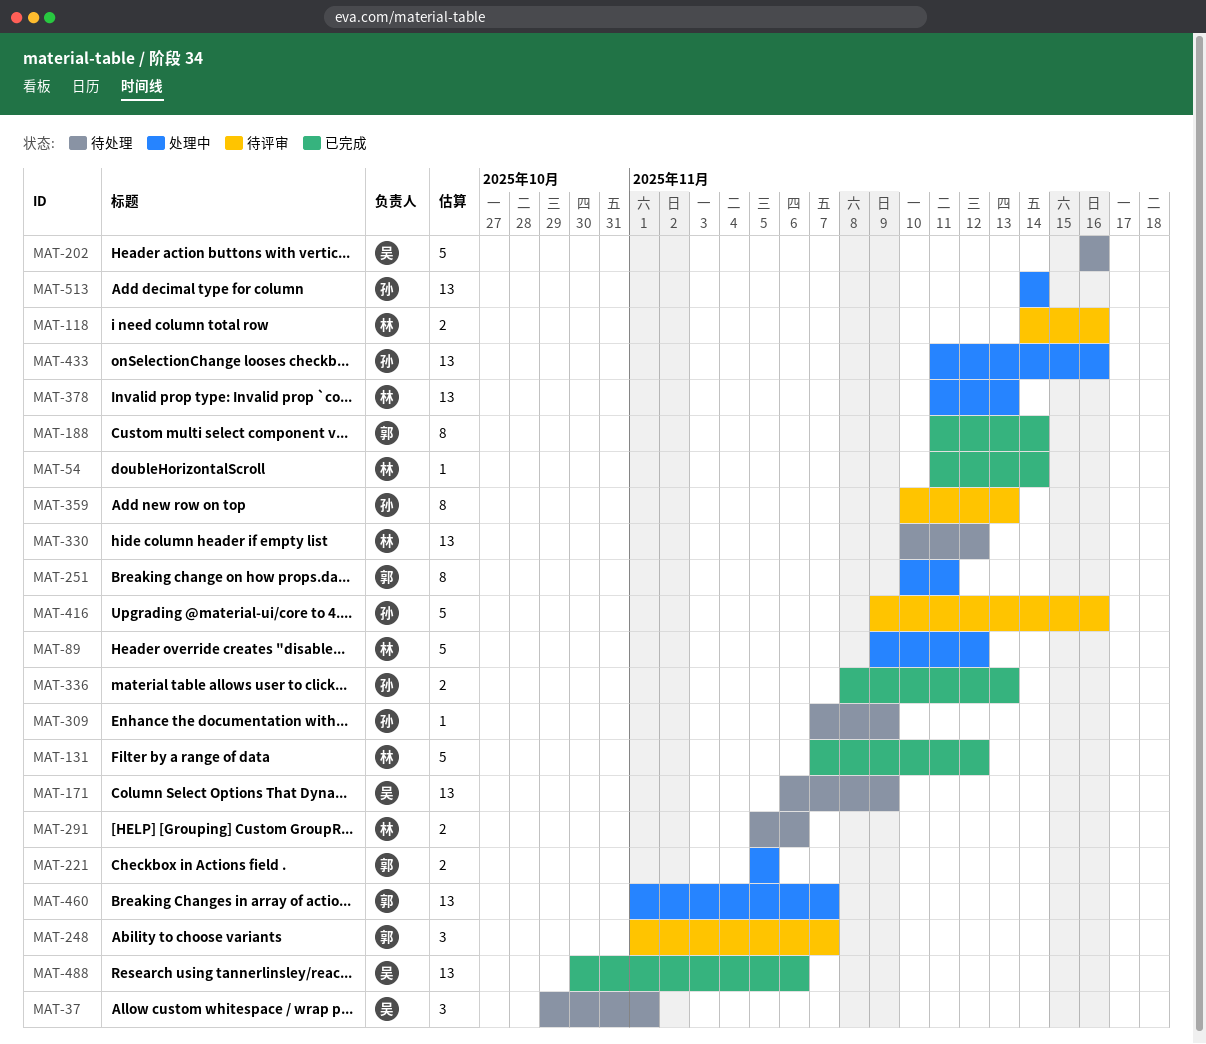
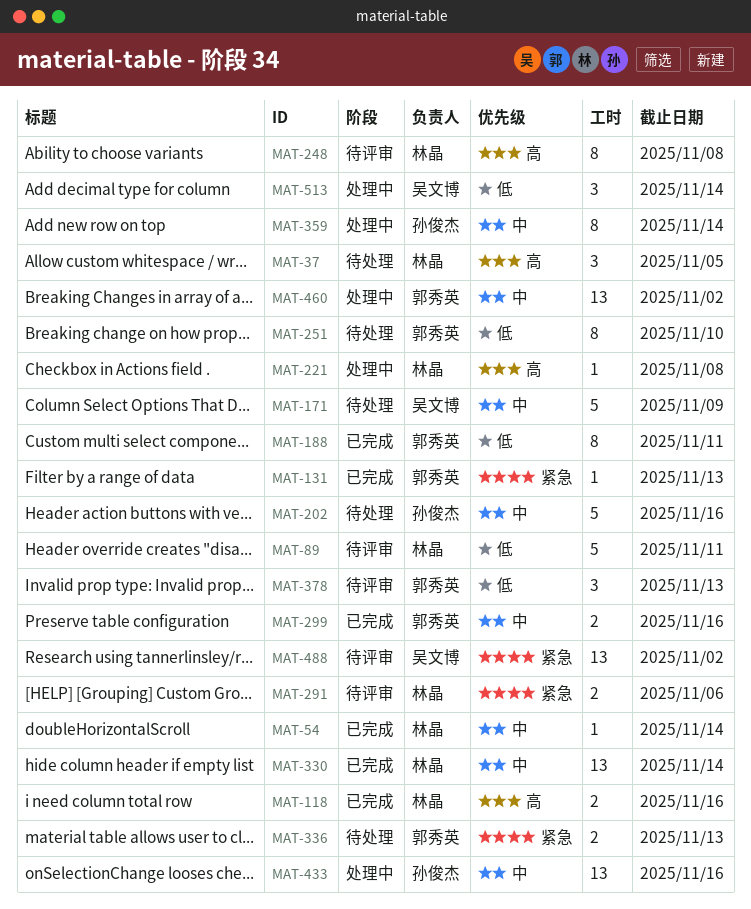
MAT-37, owner: 吴文博 -> 林晶
MAT-37, due: Nov 1 -> Nov 5
MAT-89, status: 处理中 -> 待评审
MAT-89, due: Nov 12 -> Nov 11
MAT-118, status: 待评审 -> 已完成
MAT-131, owner: 林晶 -> 郭秀英
MAT-131, estimate: 5 -> 1
MAT-131, due: Nov 12 -> Nov 13
MAT-171, estimate: 13 -> 5
MAT-188, due: Nov 14 -> Nov 11
MAT-202, owner: 吴文博 -> 孙俊杰
MAT-221, owner: 郭秀英 -> 林晶
MAT-221, estimate: 2 -> 1
MAT-221, due: Nov 5 -> Nov 8
MAT-248, owner: 郭秀英 -> 林晶
MAT-248, estimate: 3 -> 8
MAT-248, due: Nov 7 -> Nov 8
MAT-251, status: 处理中 -> 待处理
MAT-251, due: Nov 11 -> Nov 10
MAT-291, status: 待处理 -> 待评审
MAT-299: none -> present
MAT-309: present -> none
MAT-330, status: 待处理 -> 已完成
MAT-330, due: Nov 12 -> Nov 14
MAT-336, status: 已完成 -> 待处理
MAT-336, owner: 孙俊杰 -> 郭秀英
MAT-359, status: 待评审 -> 处理中
MAT-359, due: Nov 13 -> Nov 14
MAT-378, status: 处理中 -> 待评审
MAT-378, owner: 林晶 -> 郭秀英
MAT-378, estimate: 13 -> 3
MAT-416: present -> none
MAT-460, due: Nov 7 -> Nov 2
MAT-488, status: 已完成 -> 待评审
MAT-488, due: Nov 6 -> Nov 2
MAT-513, owner: 孙俊杰 -> 吴文博
MAT-513, estimate: 13 -> 3

